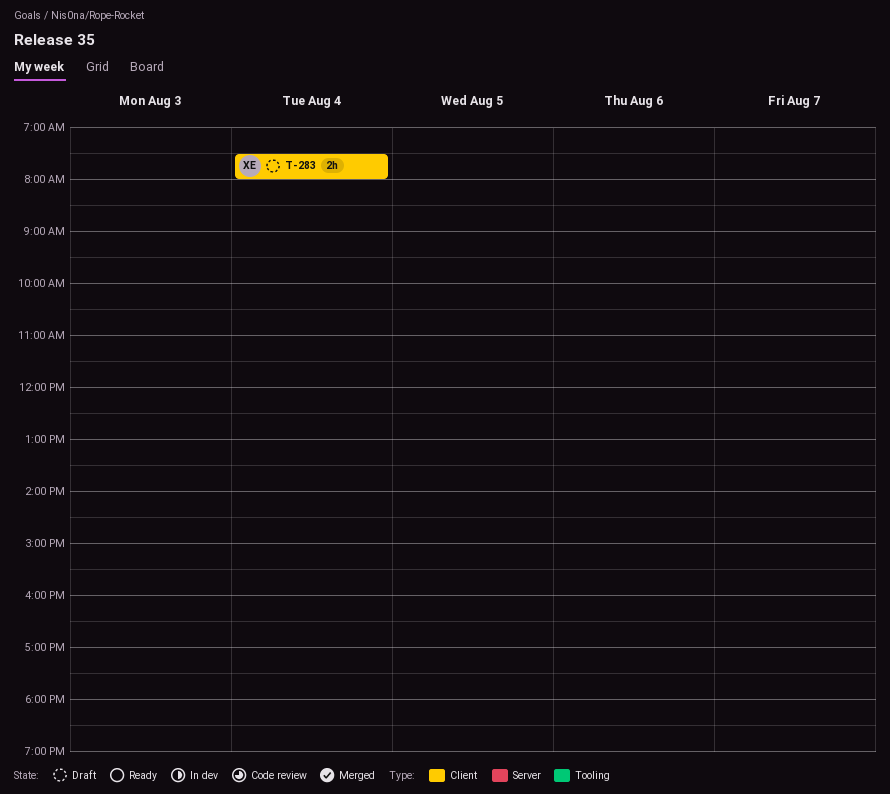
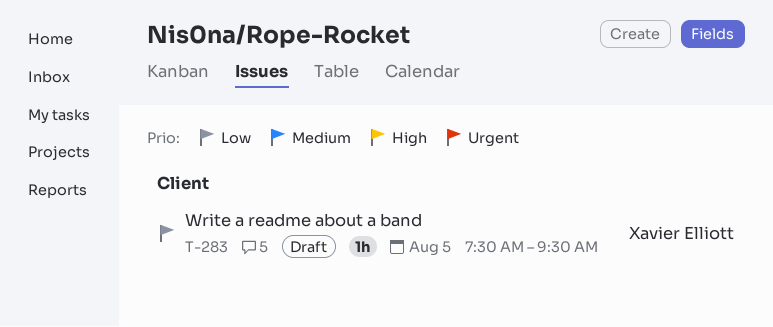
T-283, estimate: 2h -> 1h
T-283, day: Aug 4 -> Aug 5
T-283, ends: 08:00 -> 09:30

